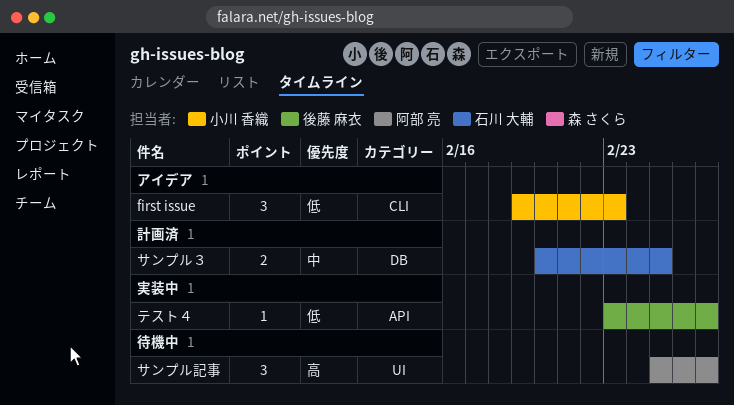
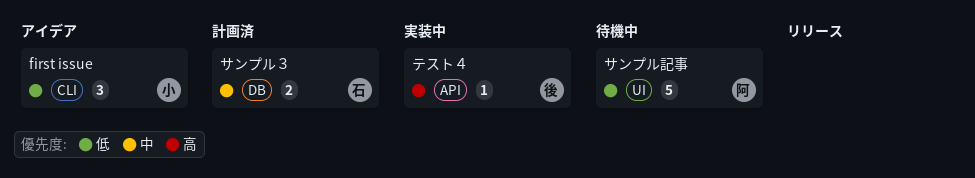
サンプル記事, priority: 高 -> 低
サンプル記事, estimate: 3 -> 5
テスト４, priority: 低 -> 高

